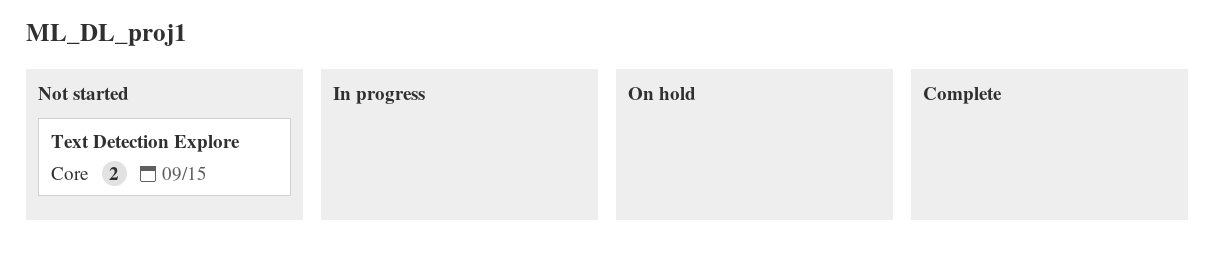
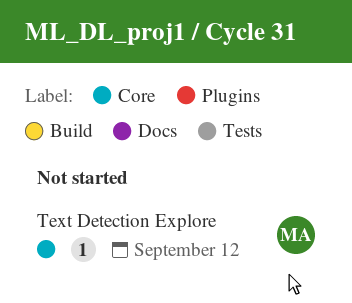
Text Detection Explore, estimate: 2 -> 1
Text Detection Explore, due: Sep 15 -> Sep 12

